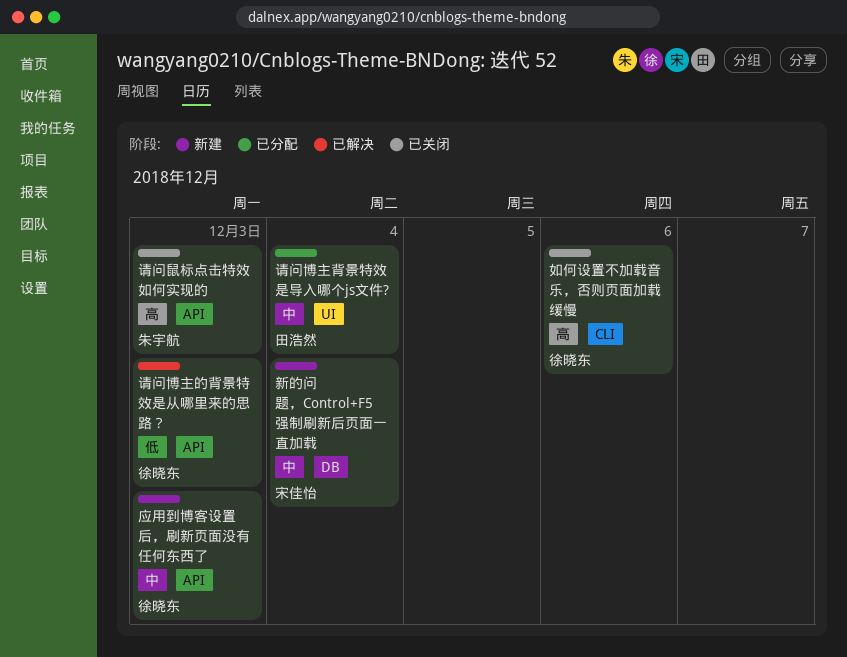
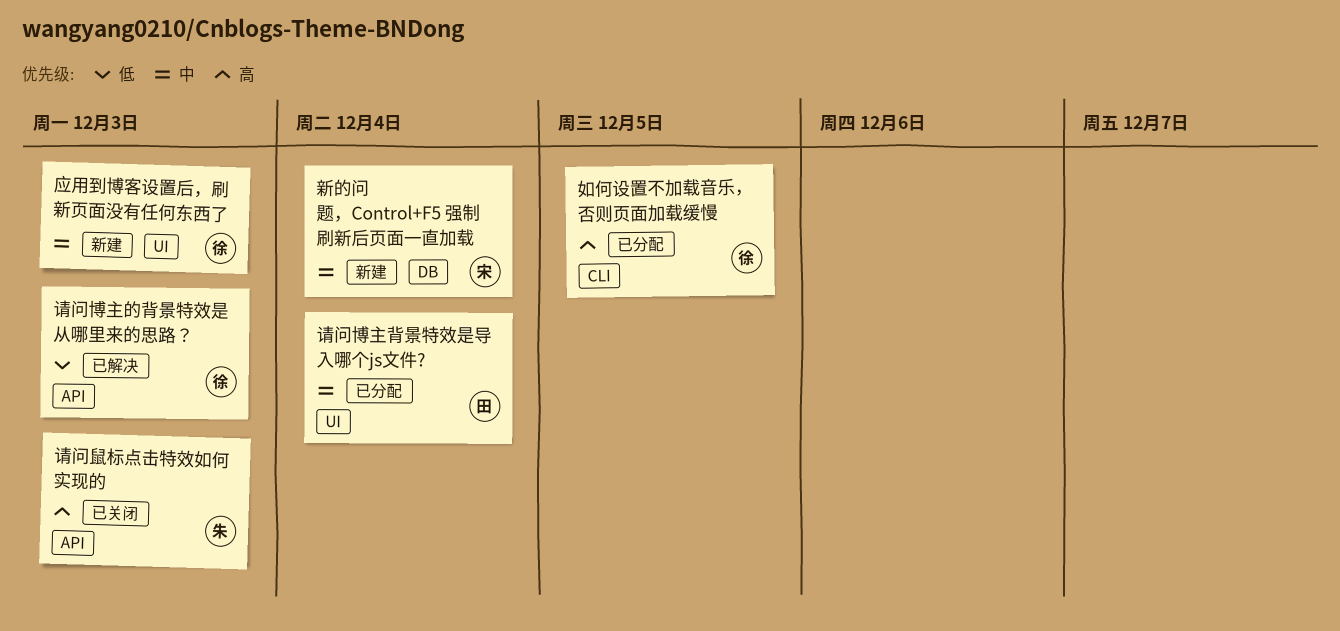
如何设置不加载音乐，否则页面加载缓慢, status: 已关闭 -> 已分配
如何设置不加载音乐，否则页面加载缓慢, due: Dec 6 -> Dec 5
应用到博客设置后，刷新页面没有任何东西了, label: API -> UI

